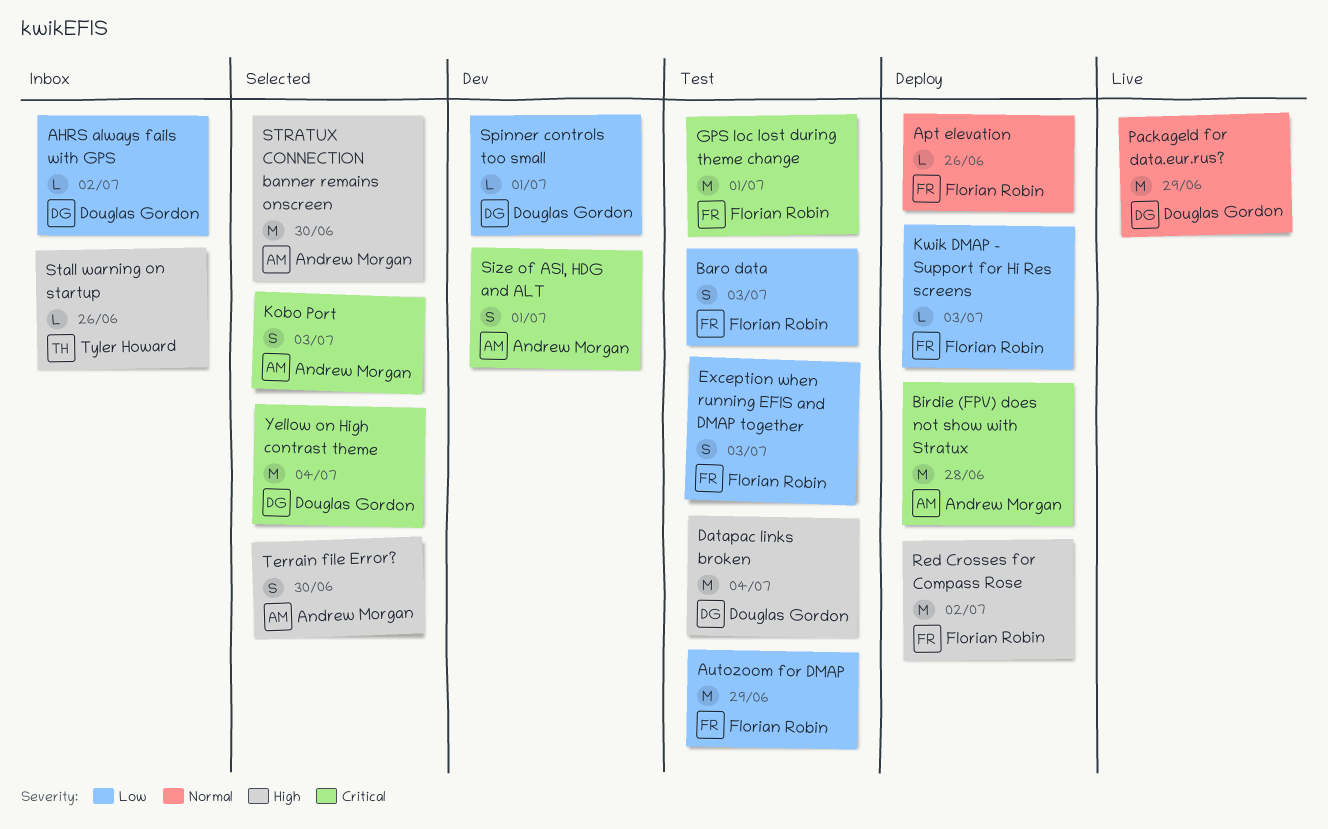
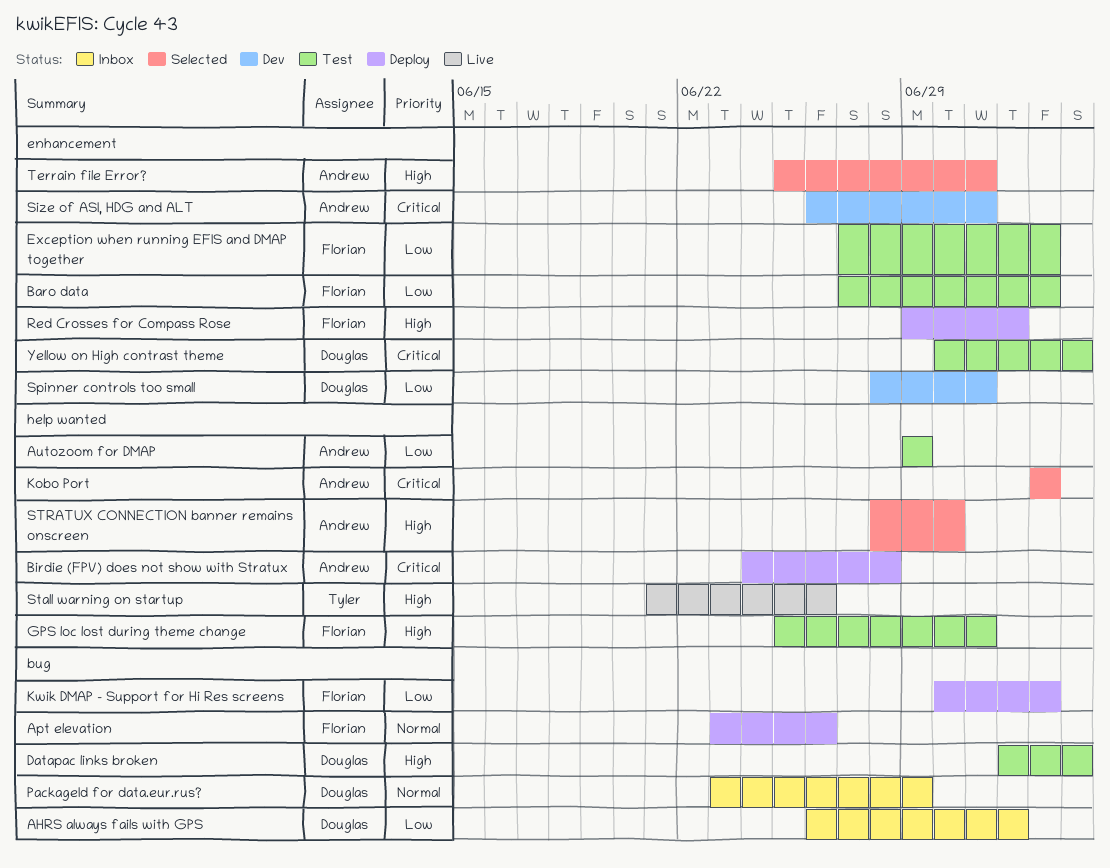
Autozoom for DMAP, owner: Florian Robin -> Andrew Morgan
GPS loc lost during theme change, priority: Critical -> High
PackageId for data.eur.rus?, status: Live -> Inbox
Stall warning on startup, status: Inbox -> Live
Terrain file Error?, due: Jun 30 -> Jul 1
Yellow on High contrast theme, status: Selected -> Test

